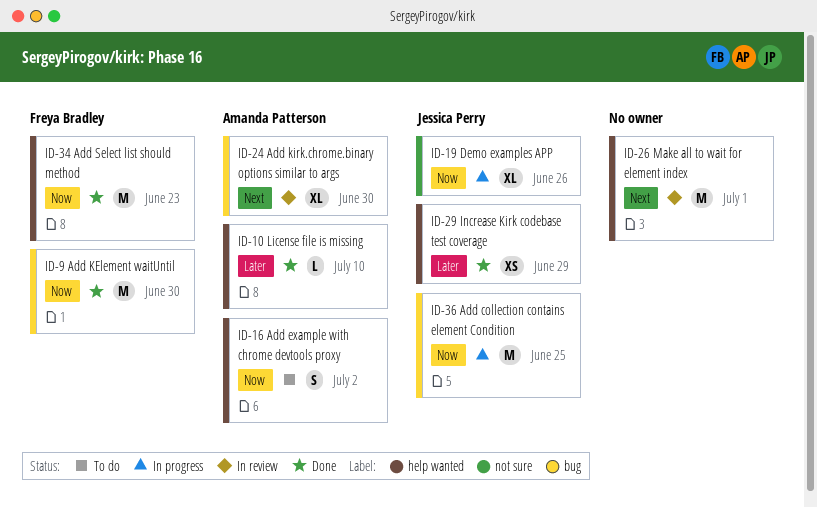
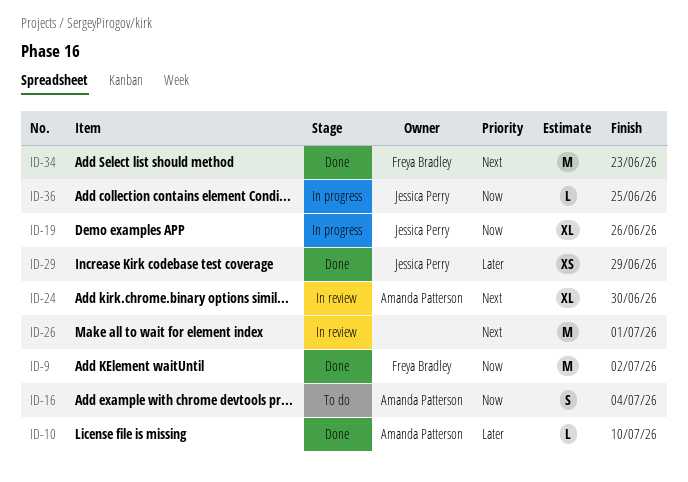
ID-9, due: Jun 30 -> Jul 2
ID-16, due: Jul 2 -> Jul 4
ID-34, priority: Now -> Next
ID-36, estimate: M -> L

